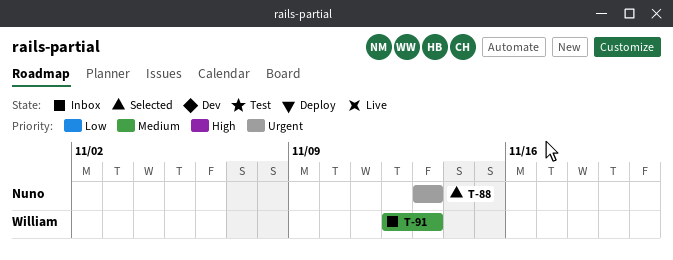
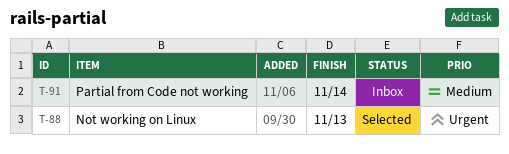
T-91, due: Nov 13 -> Nov 14

